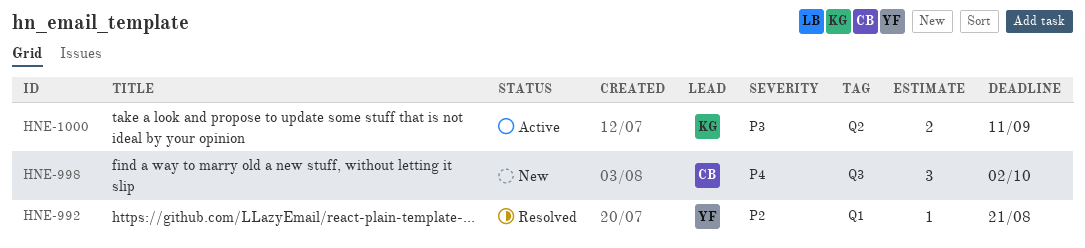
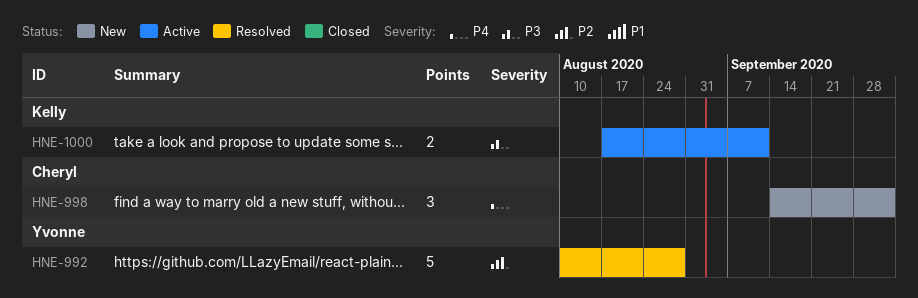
HNE-992, estimate: 1 -> 5
HNE-992, due: Aug 21 -> Aug 28

